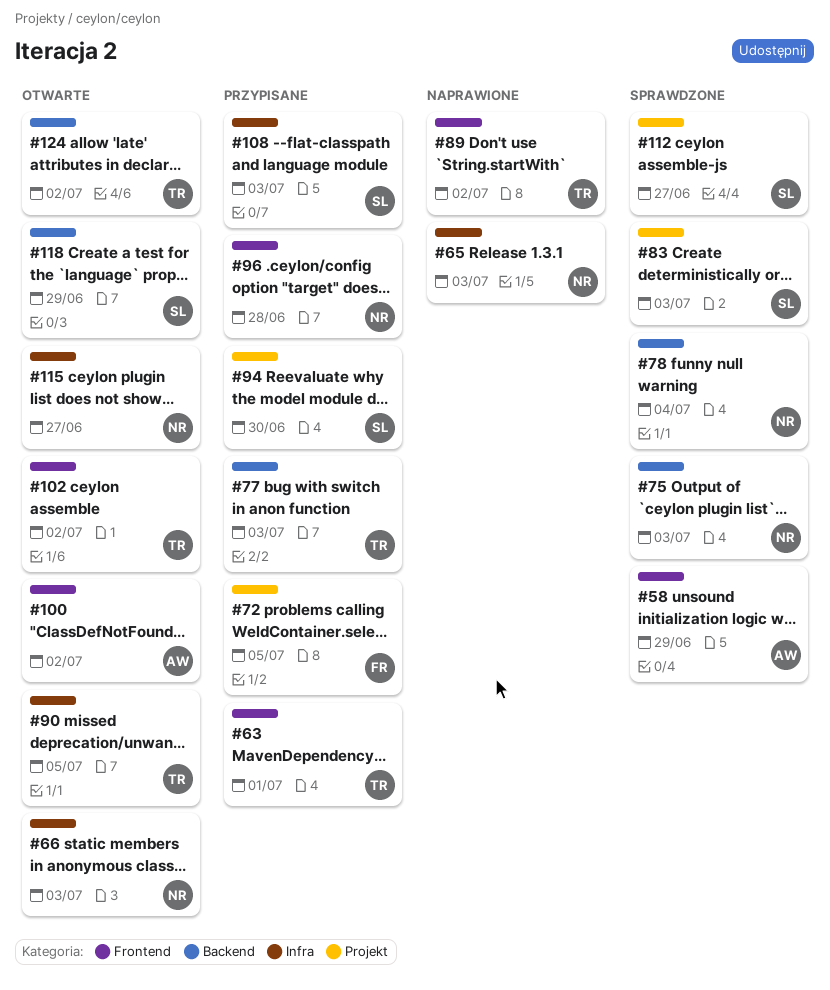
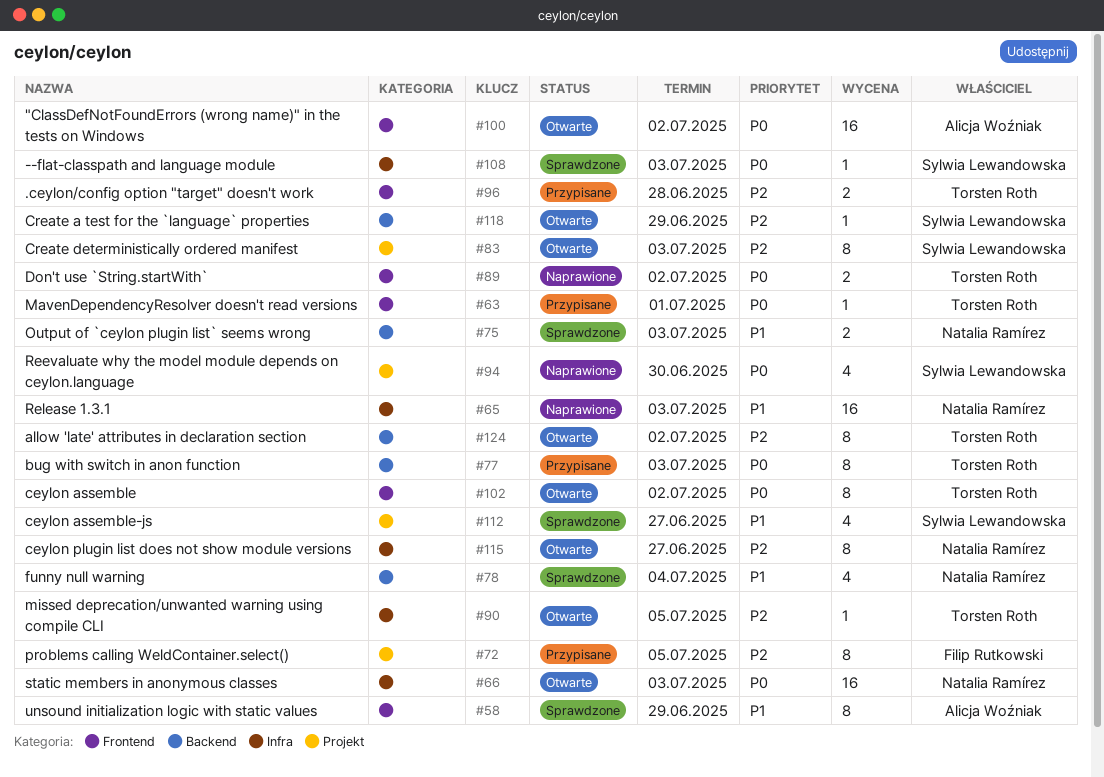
#83, status: Sprawdzone -> Otwarte
#94, status: Przypisane -> Naprawione
#96, owner: Natalia Ramírez -> Torsten Roth
#108, status: Przypisane -> Sprawdzone

